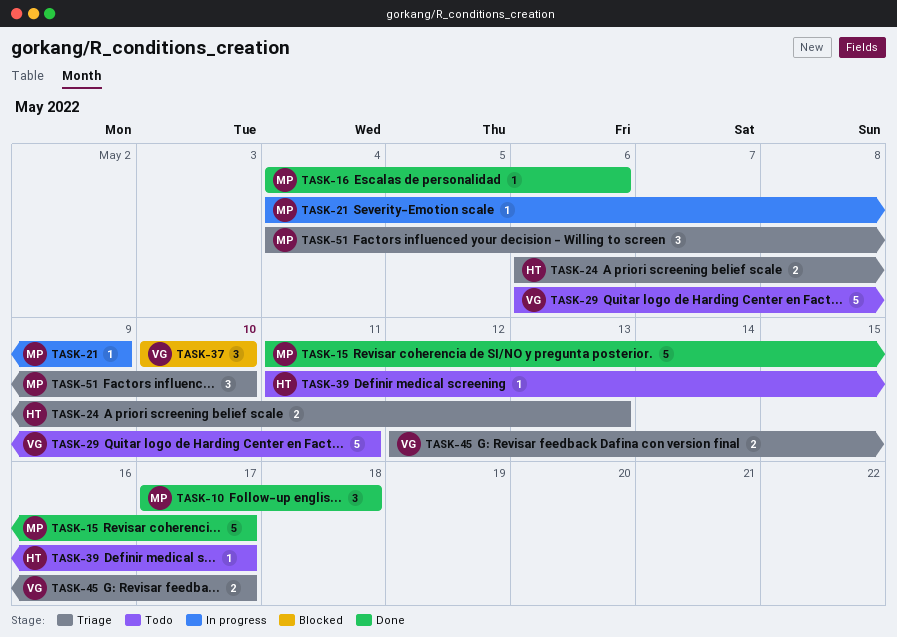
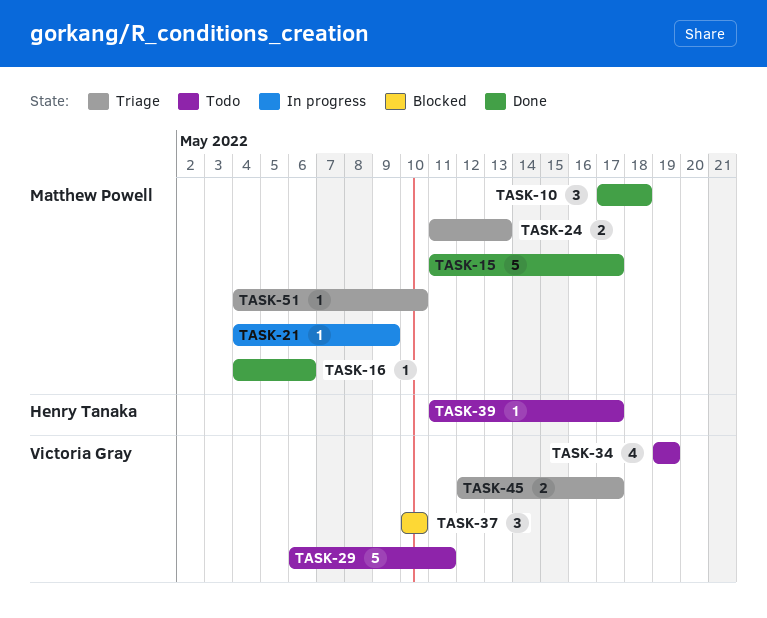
TASK-24, owner: Henry Tanaka -> Matthew Powell
TASK-24, start: May 6 -> May 11
TASK-34: none -> present
TASK-51, estimate: 3 -> 1

